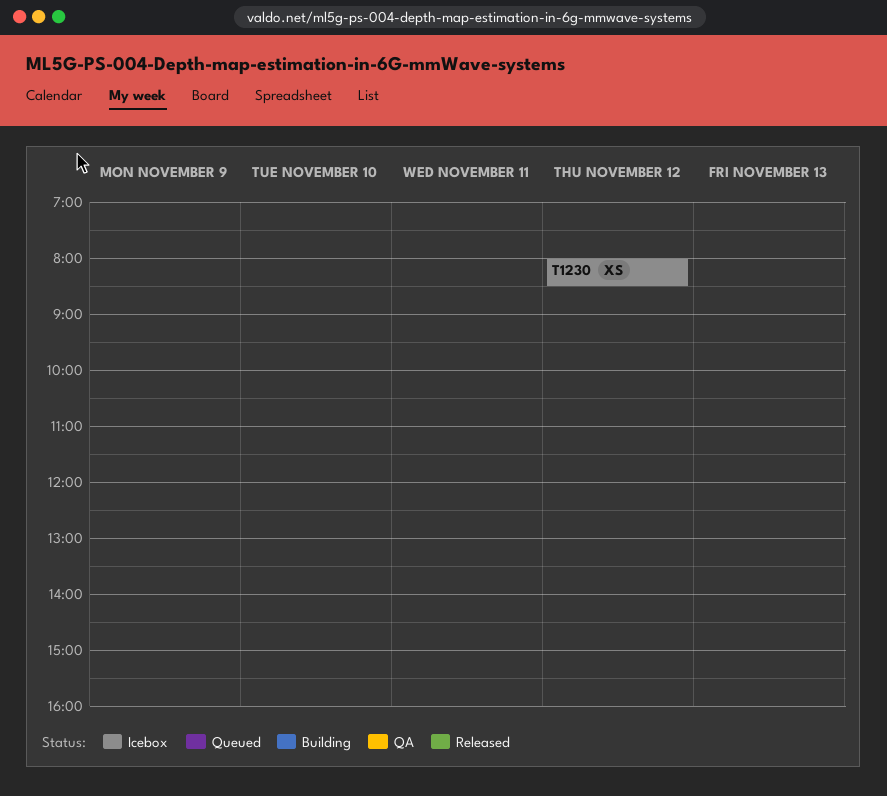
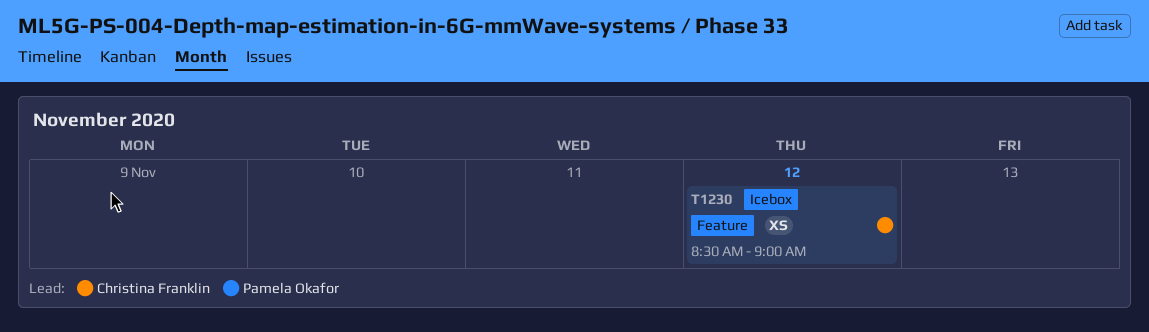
T1230, begins: 08:00 -> 08:30
T1230, ends: 08:30 -> 09:00

